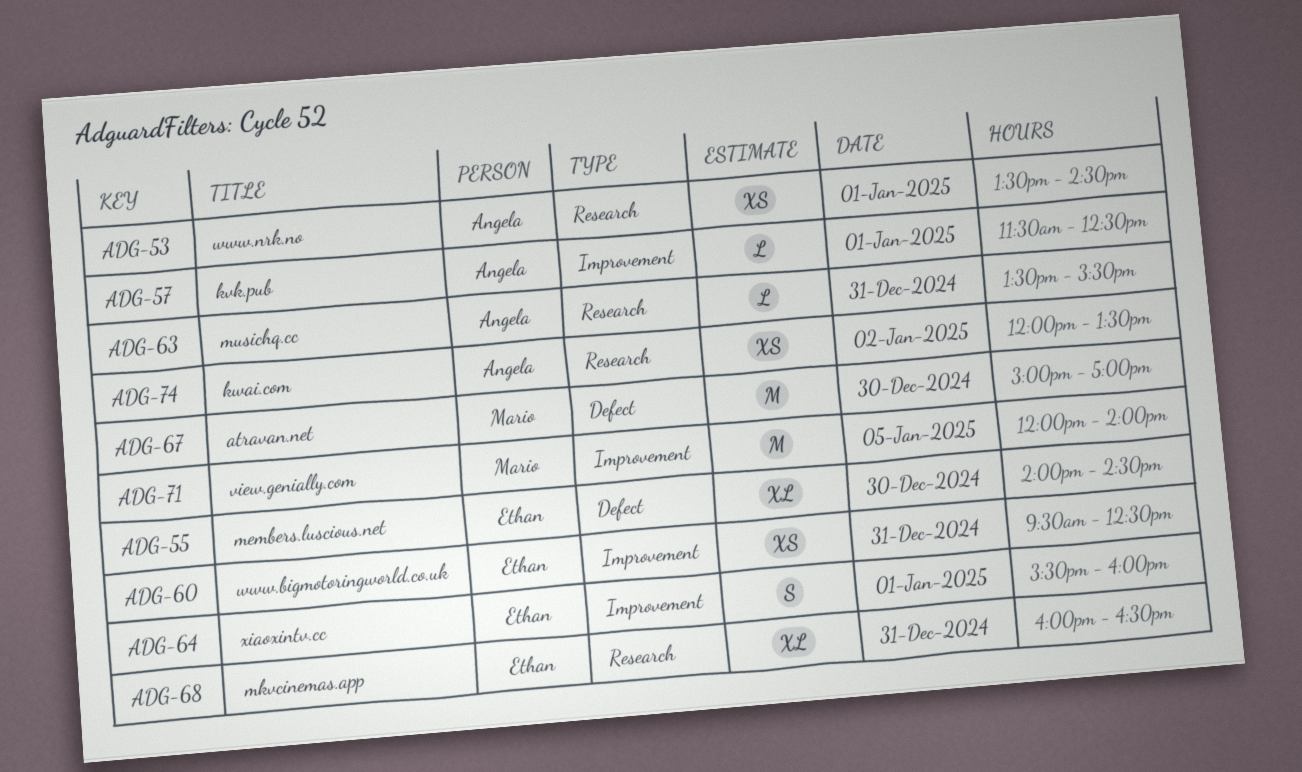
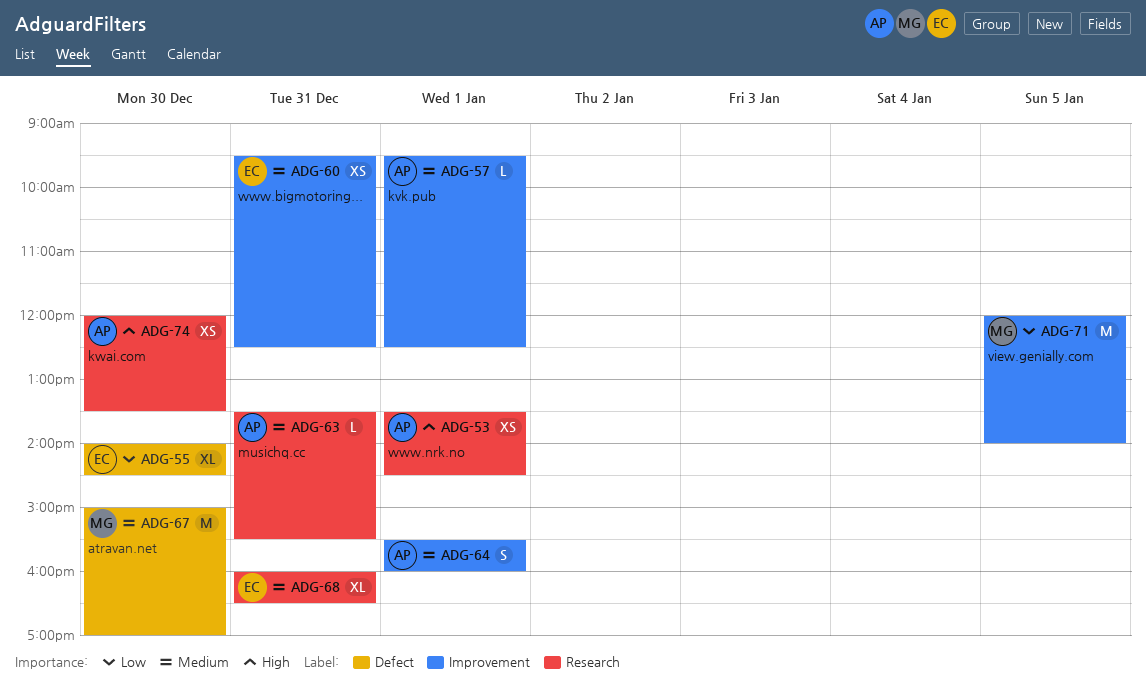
ADG-57, begins: 11:30 -> 09:30
ADG-64, owner: Ethan -> Angela
ADG-74, day: Jan 2 -> Dec 30

